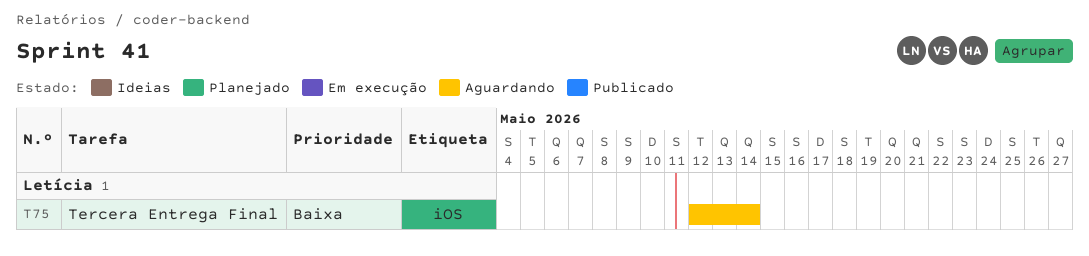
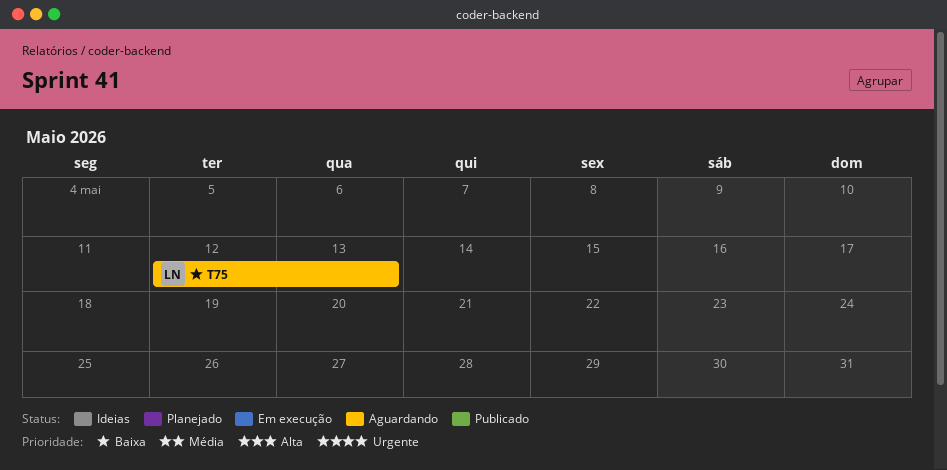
T75, due: May 14 -> May 13

